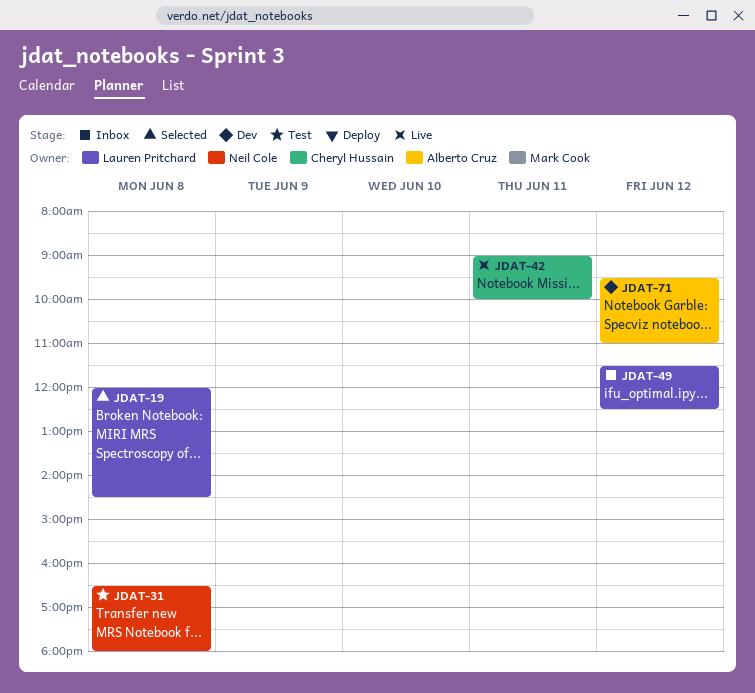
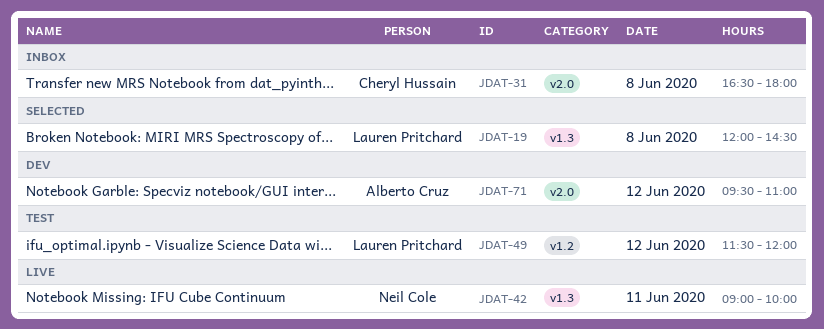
JDAT-31, status: Test -> Inbox
JDAT-31, owner: Neil Cole -> Cheryl Hussain
JDAT-42, owner: Cheryl Hussain -> Neil Cole
JDAT-49, status: Inbox -> Test
JDAT-49, ends: 12:30 -> 12:00

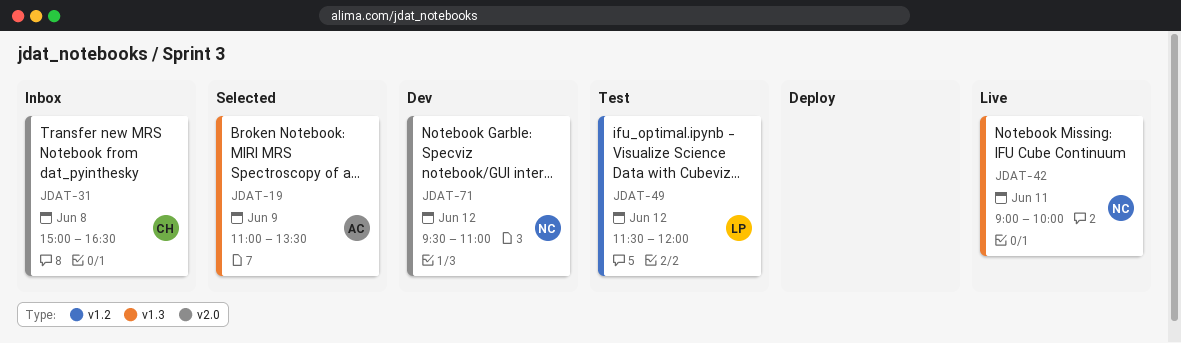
JDAT-19, owner: Lauren Pritchard -> Alberto Cruz
JDAT-19, day: Jun 8 -> Jun 9
JDAT-19, begins: 12:00 -> 11:00
JDAT-19, ends: 14:30 -> 13:30
JDAT-31, begins: 16:30 -> 15:00
JDAT-31, ends: 18:00 -> 16:30
JDAT-71, owner: Alberto Cruz -> Neil Cole

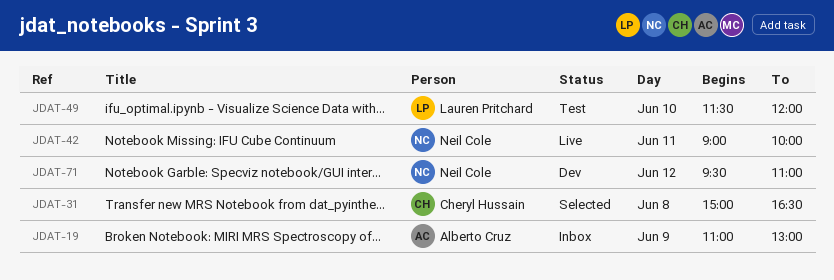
JDAT-19, status: Selected -> Inbox
JDAT-19, ends: 13:30 -> 13:00
JDAT-31, status: Inbox -> Selected
JDAT-49, day: Jun 12 -> Jun 10

